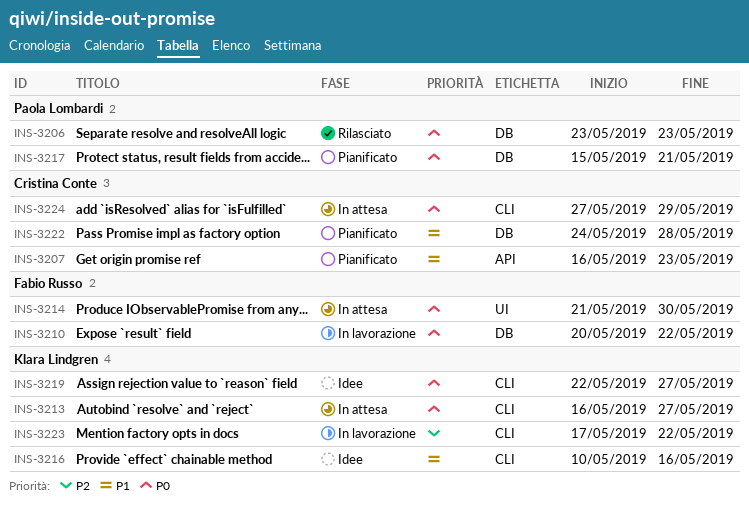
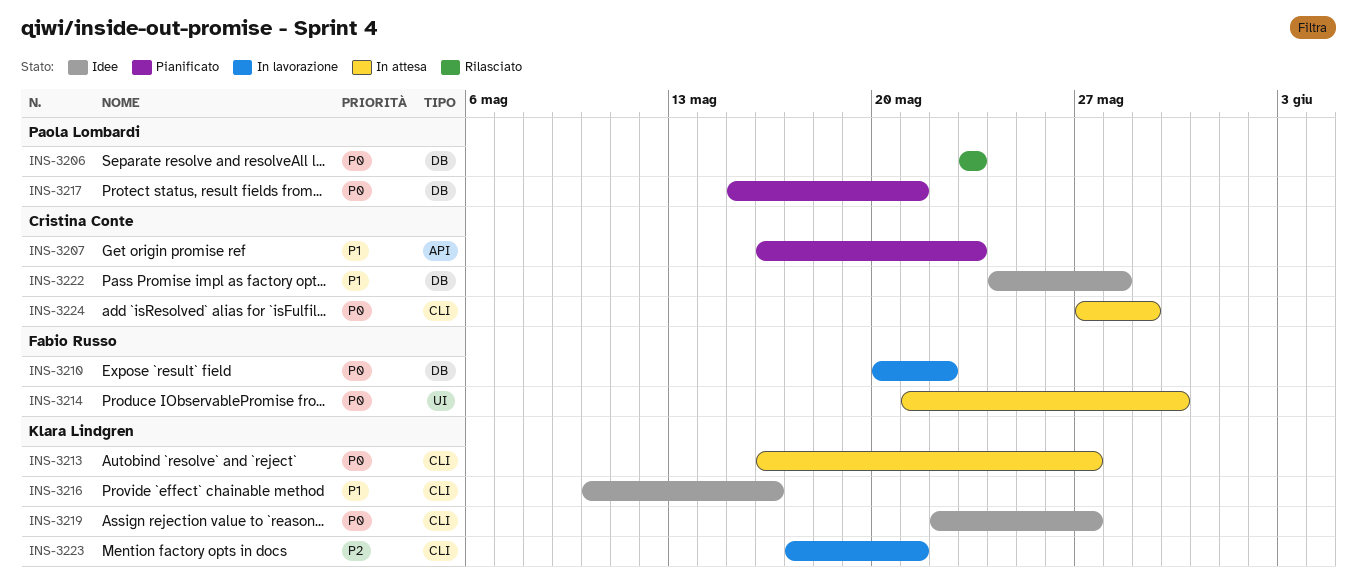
INS-3222, status: Pianificato -> Idee
INS-3223, due: May 22 -> May 21

